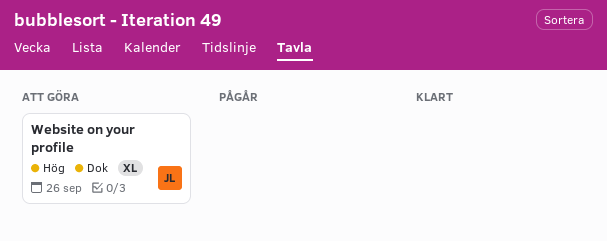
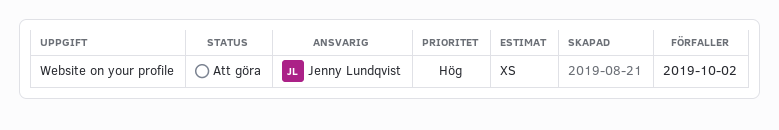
Website on your profile, estimate: XL -> XS
Website on your profile, due: Sep 26 -> Oct 2

